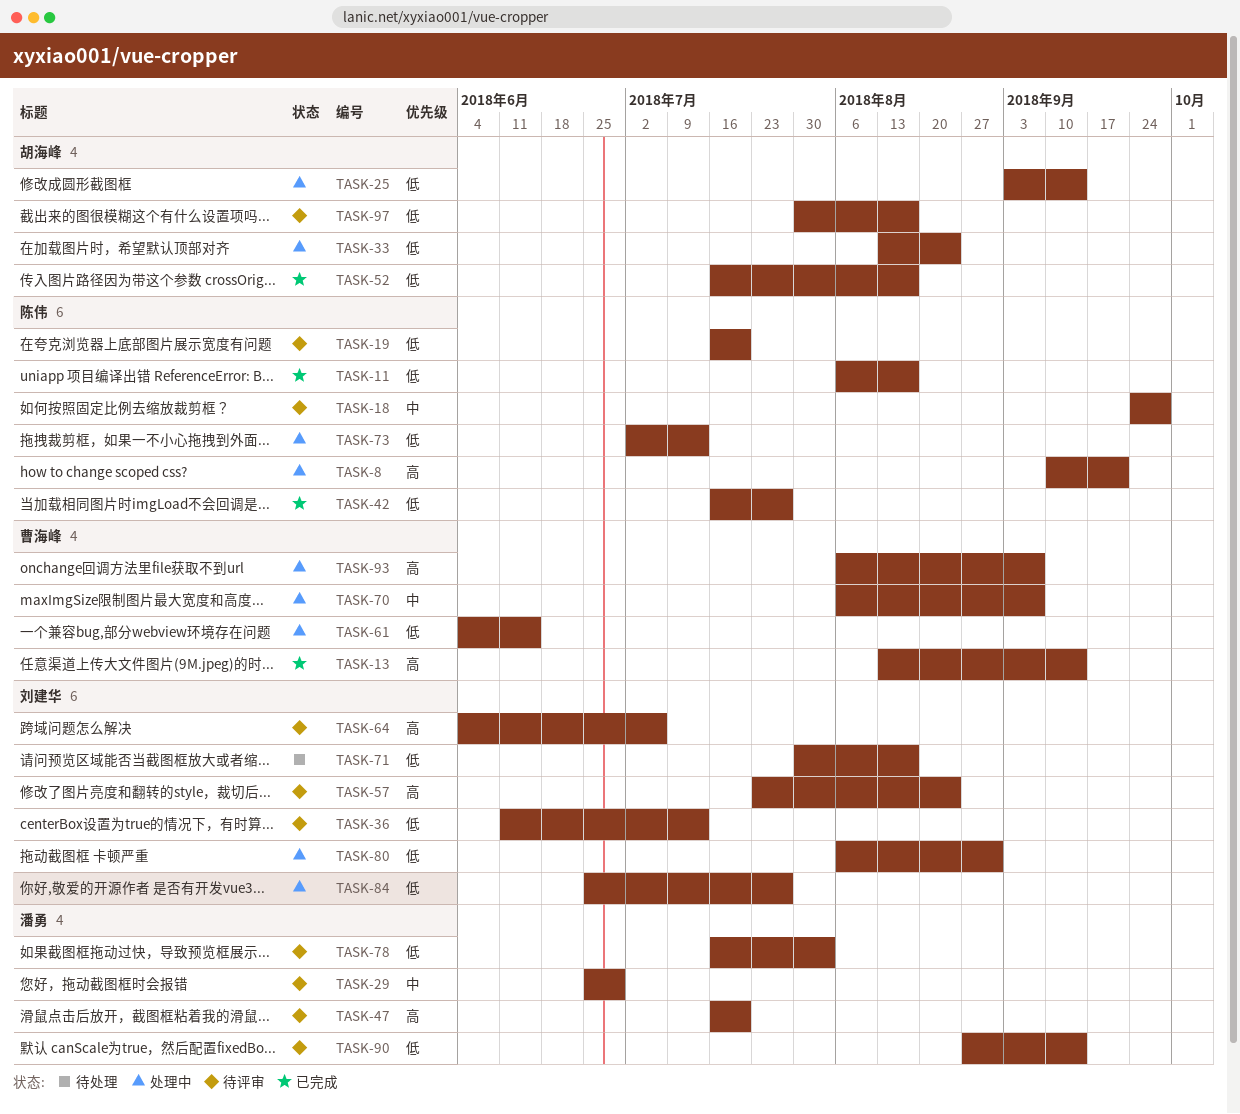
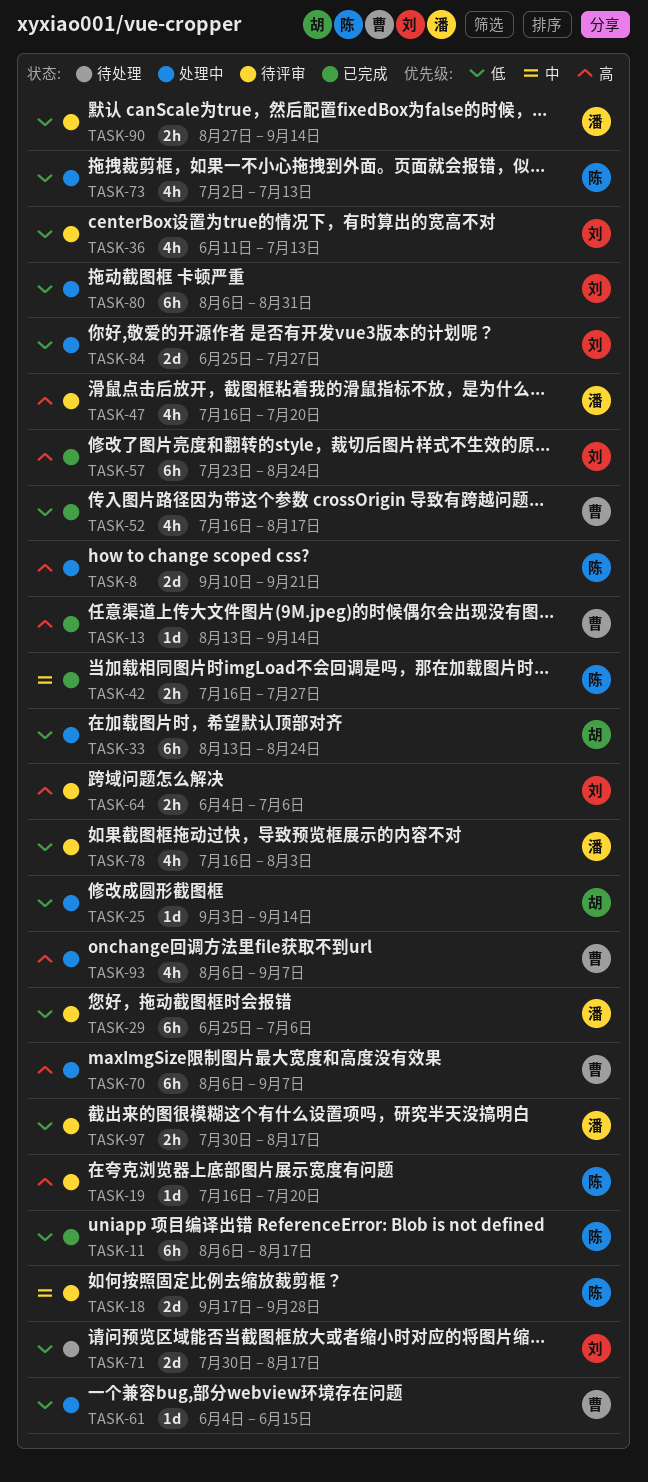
TASK-18, start: Sep 24 -> Sep 17
TASK-19, priority: 低 -> 高
TASK-29, priority: 中 -> 低
TASK-29, due: Jun 29 -> Jul 6
TASK-42, priority: 低 -> 中
TASK-52, owner: 胡海峰 -> 曹海峰
TASK-57, status: 待评审 -> 已完成
TASK-70, priority: 中 -> 高
TASK-97, owner: 胡海峰 -> 潘勇

